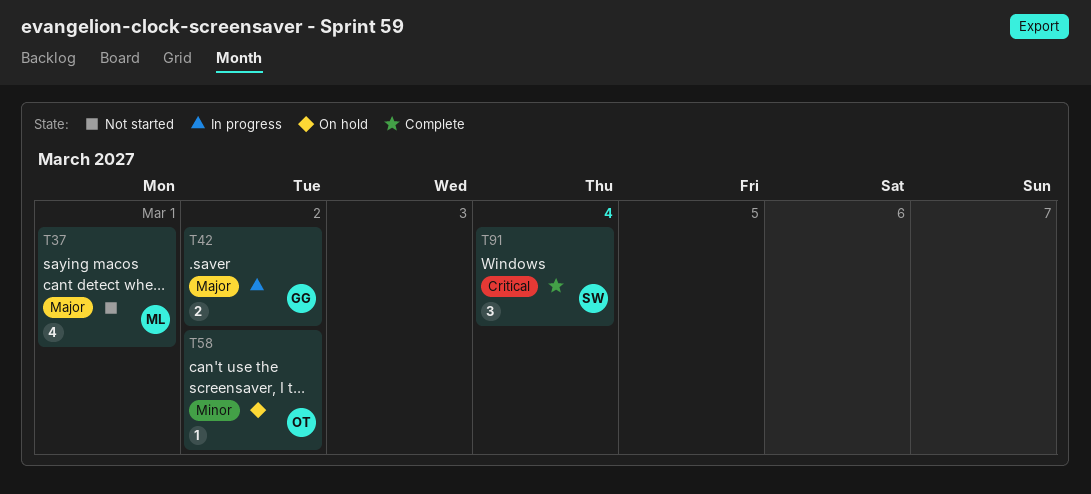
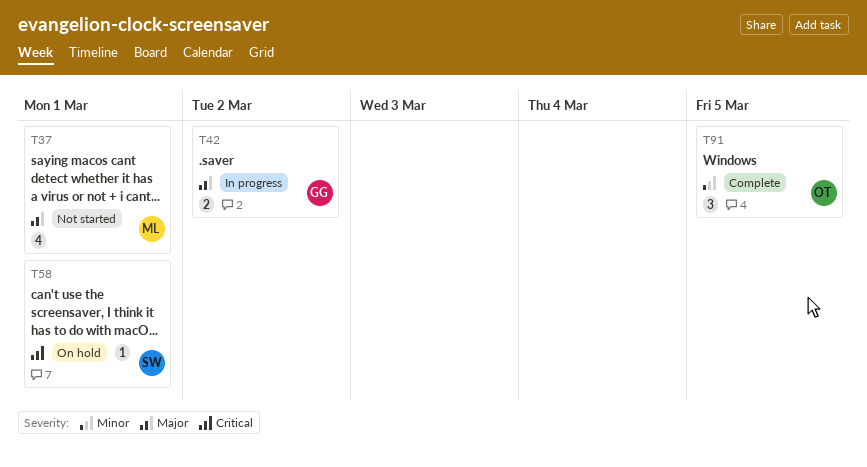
T58, owner: OT -> SW
T58, priority: Minor -> Critical
T58, due: Mar 2 -> Mar 1
T91, owner: SW -> OT
T91, priority: Critical -> Minor
T91, due: Mar 4 -> Mar 5

